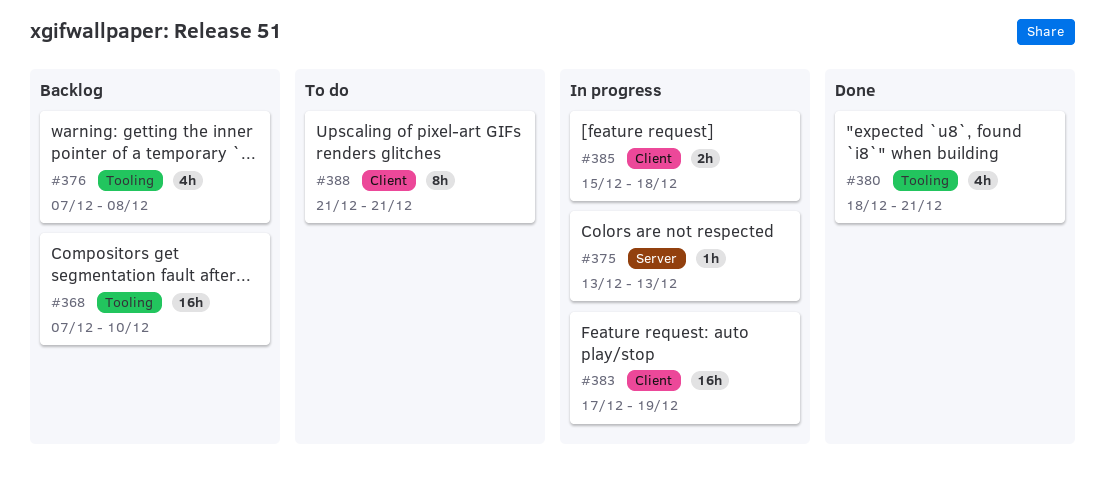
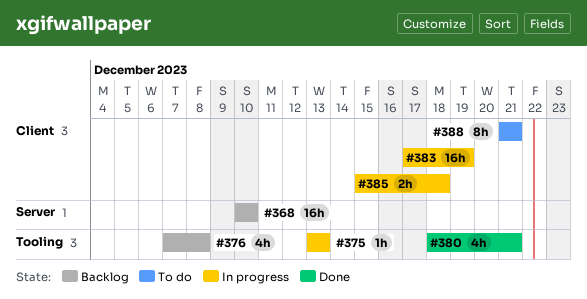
#368, label: Tooling -> Server
#368, start: Dec 7 -> Dec 10
#375, label: Server -> Tooling

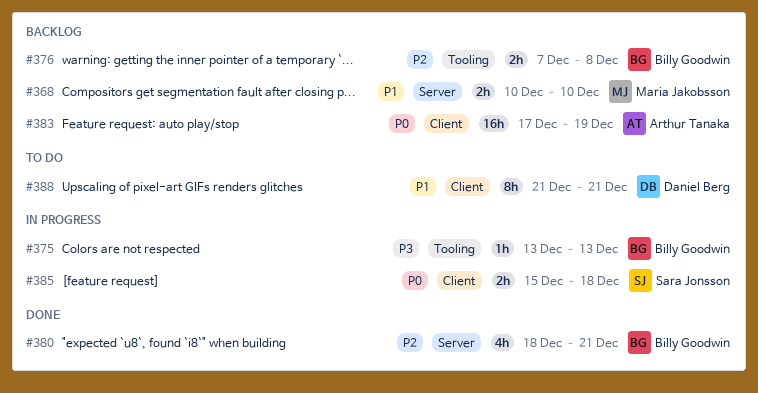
#368, estimate: 16h -> 2h
#376, estimate: 4h -> 2h
#380, label: Tooling -> Server
#383, status: In progress -> Backlog

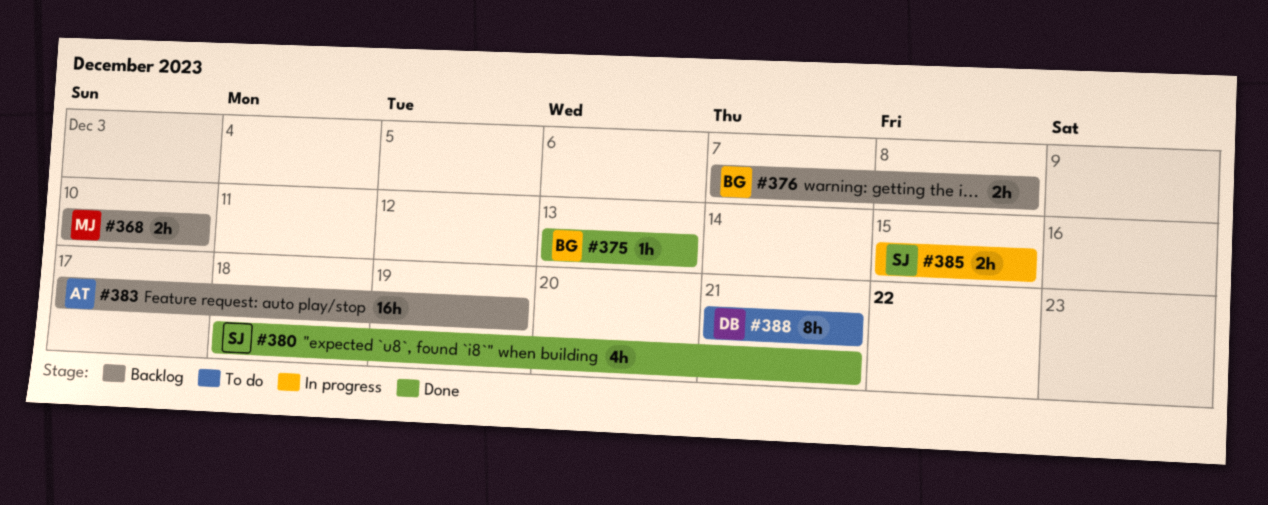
#375, status: In progress -> Done
#380, owner: Billy Goodwin -> Sara Jonsson
#385, due: Dec 18 -> Dec 15

